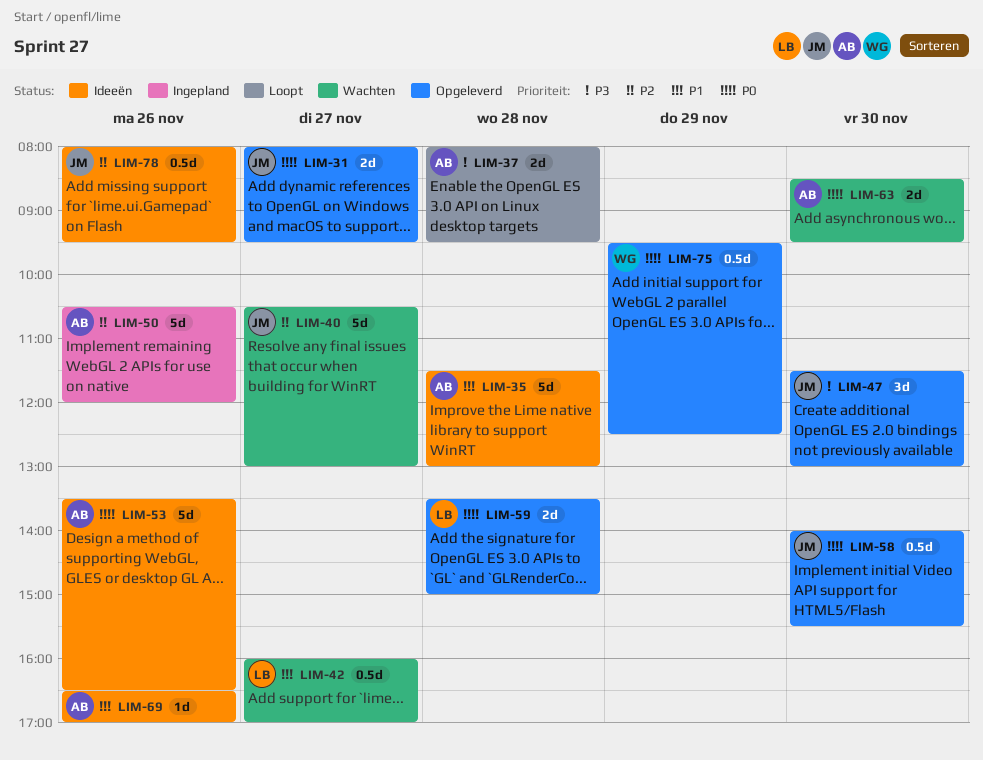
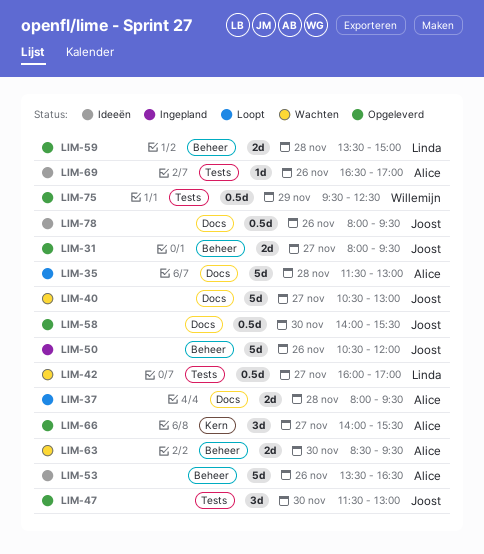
LIM-35, status: Ideeën -> Loopt
LIM-50, owner: Alice -> Joost
LIM-66: none -> present

